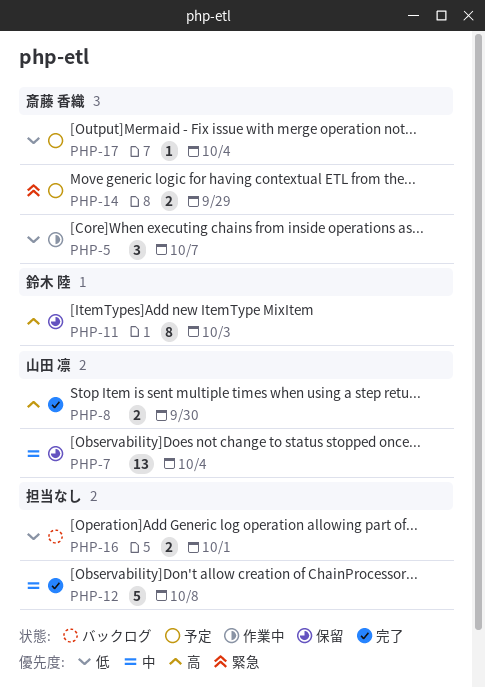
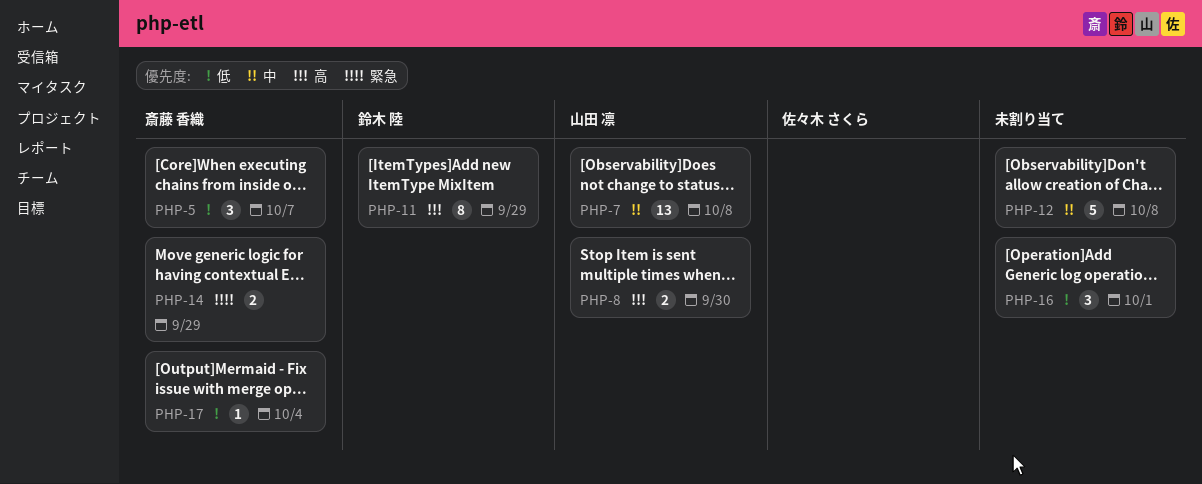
PHP-7, due: Oct 4 -> Oct 8
PHP-11, due: Oct 3 -> Sep 29
PHP-16, estimate: 2 -> 3

